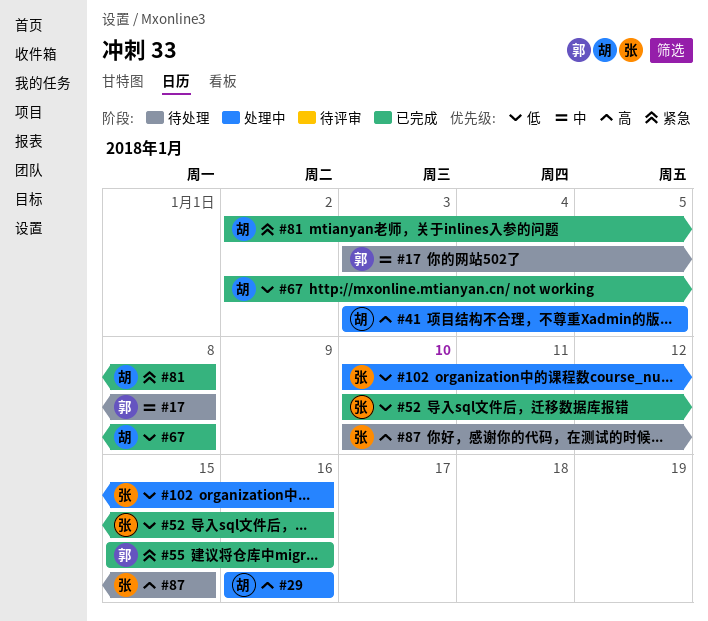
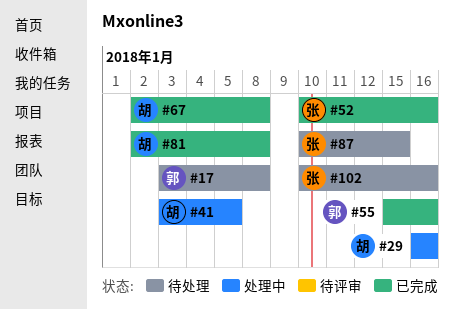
#102, status: 处理中 -> 待处理

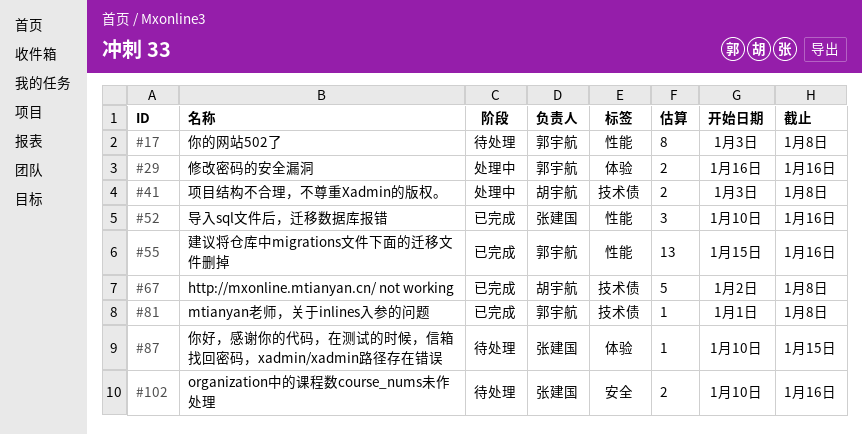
#29, owner: 胡宇航 -> 郭宇航
#41, due: Jan 5 -> Jan 8
#81, owner: 胡宇航 -> 郭宇航
#81, start: Jan 2 -> Jan 1

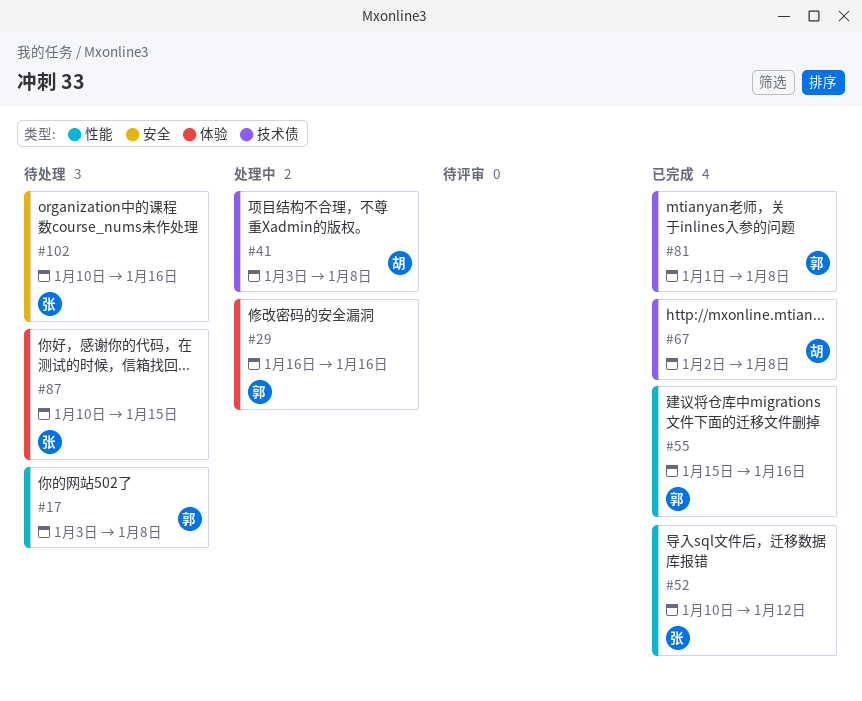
#52, due: Jan 16 -> Jan 12

